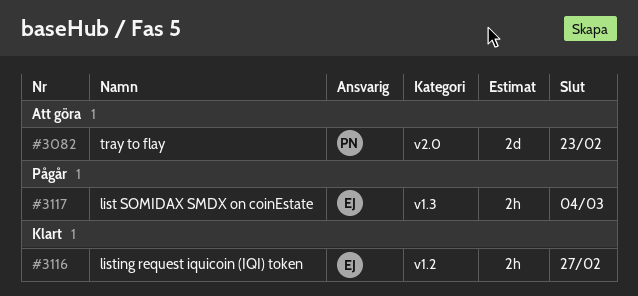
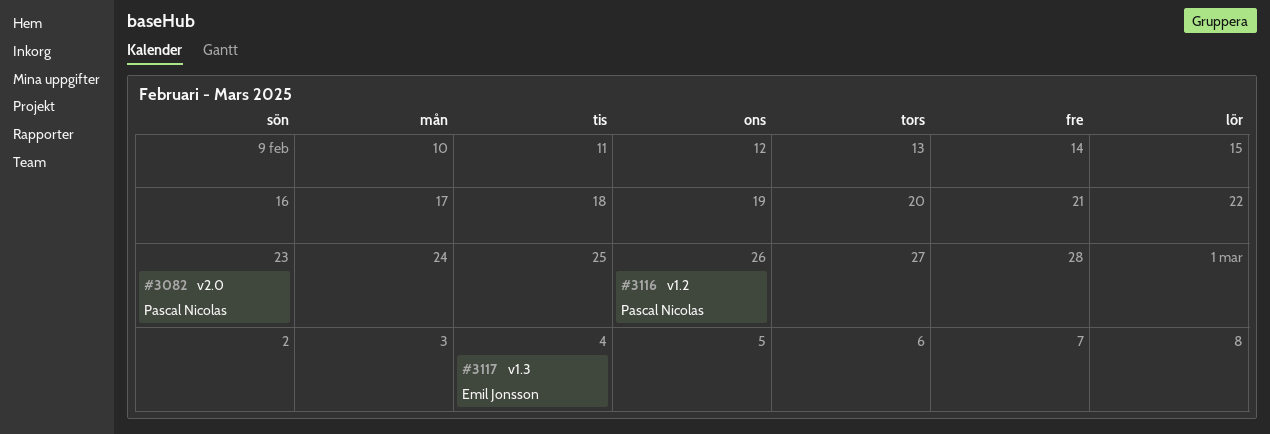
#3116, owner: Emil Jonsson -> Pascal Nicolas
#3116, due: Feb 27 -> Feb 26

